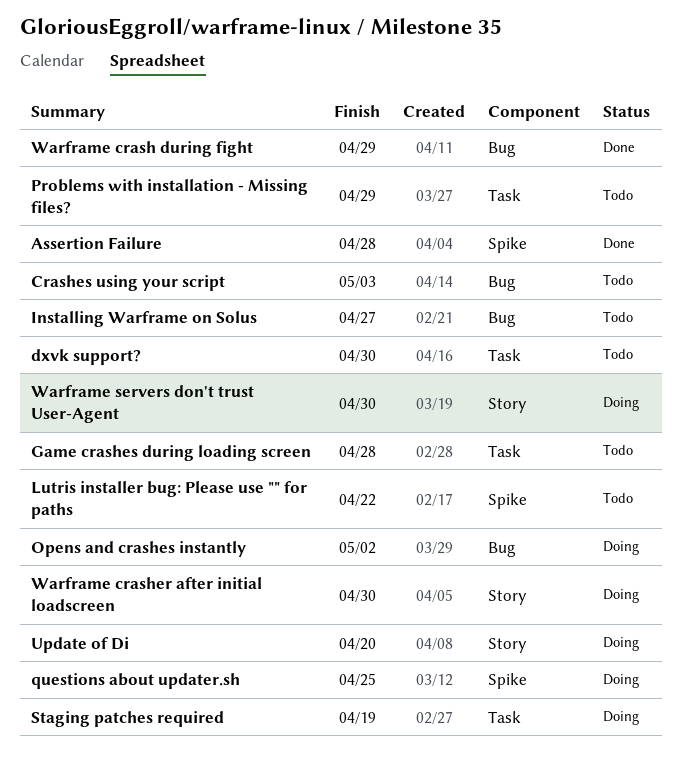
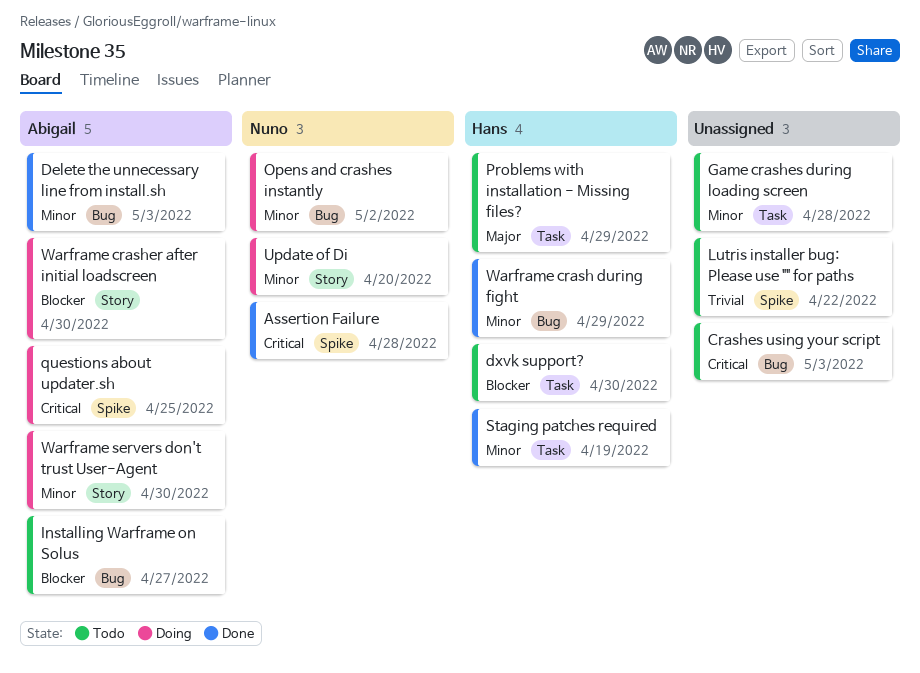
Delete the unnecessary line from install.sh: none -> present
Staging patches required, status: Doing -> Done

